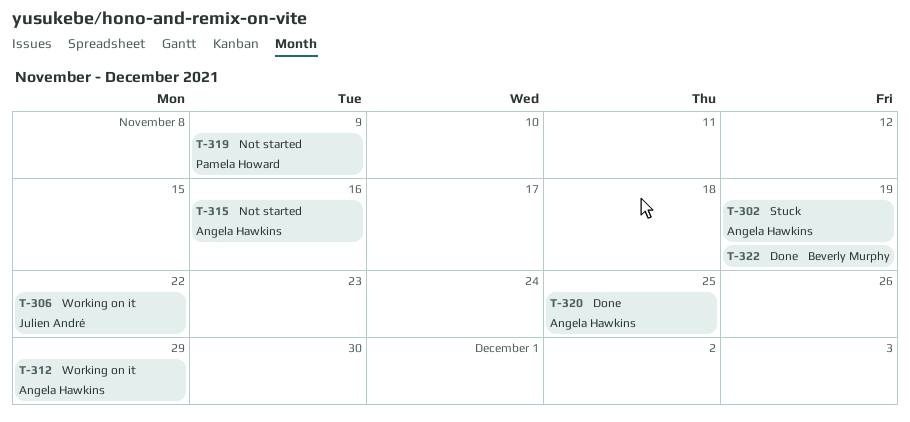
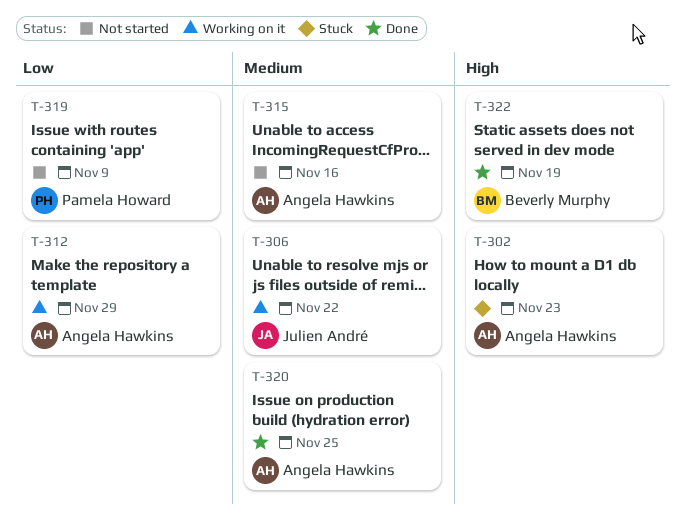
T-302, due: Nov 19 -> Nov 23

